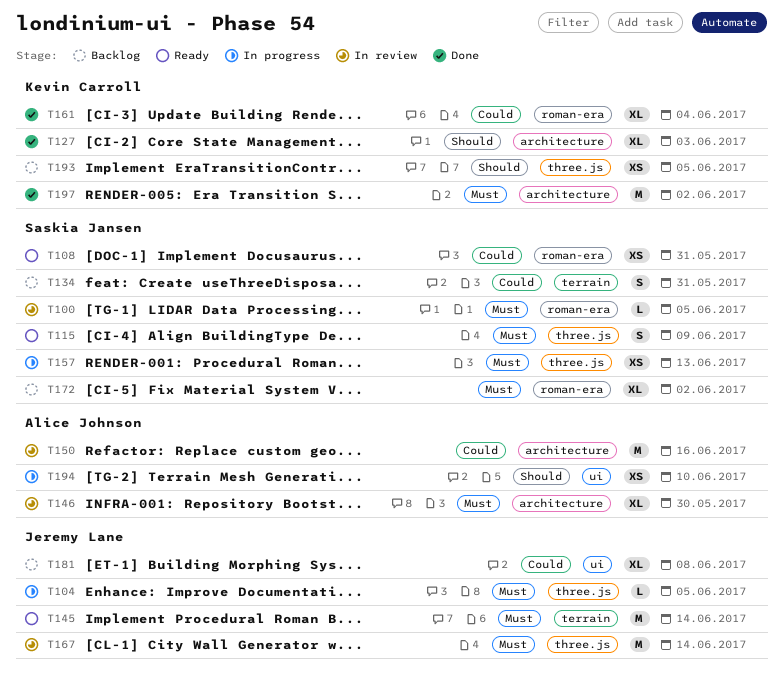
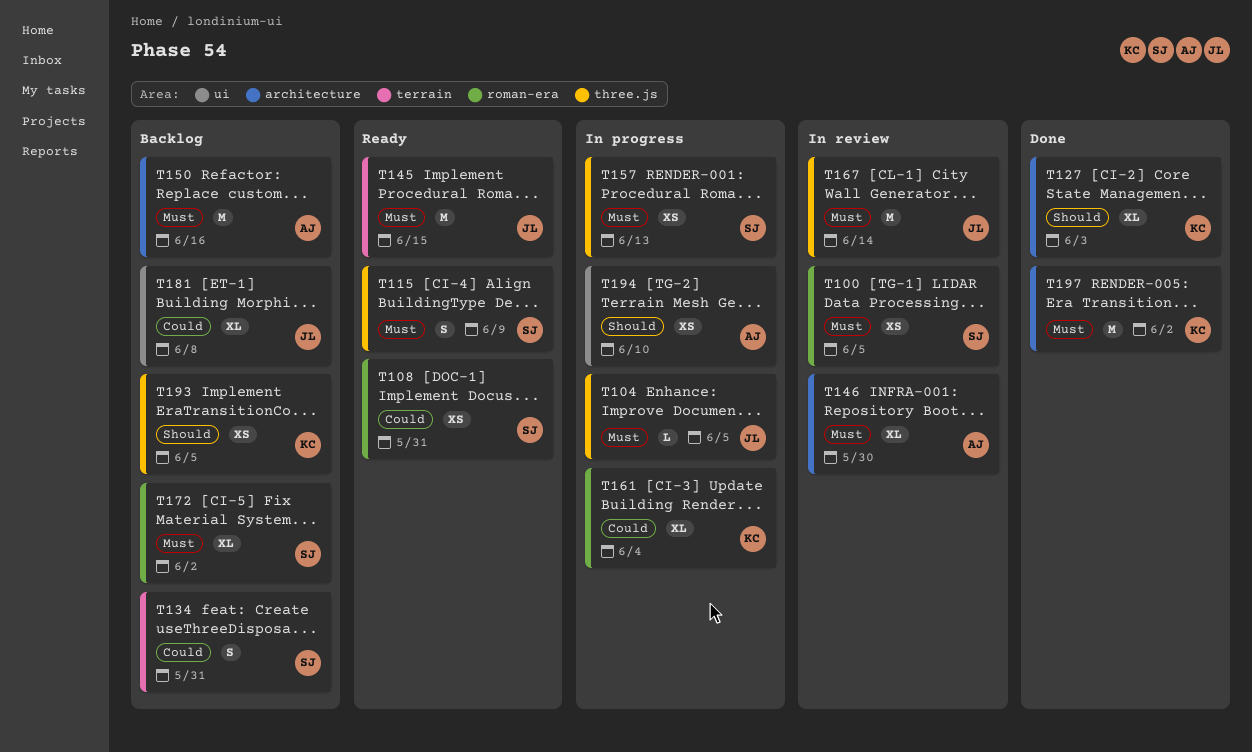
T100, estimate: L -> XS
T145, due: Jun 14 -> Jun 15
T150, status: In review -> Backlog
T150, priority: Could -> Must
T161, status: Done -> In progress

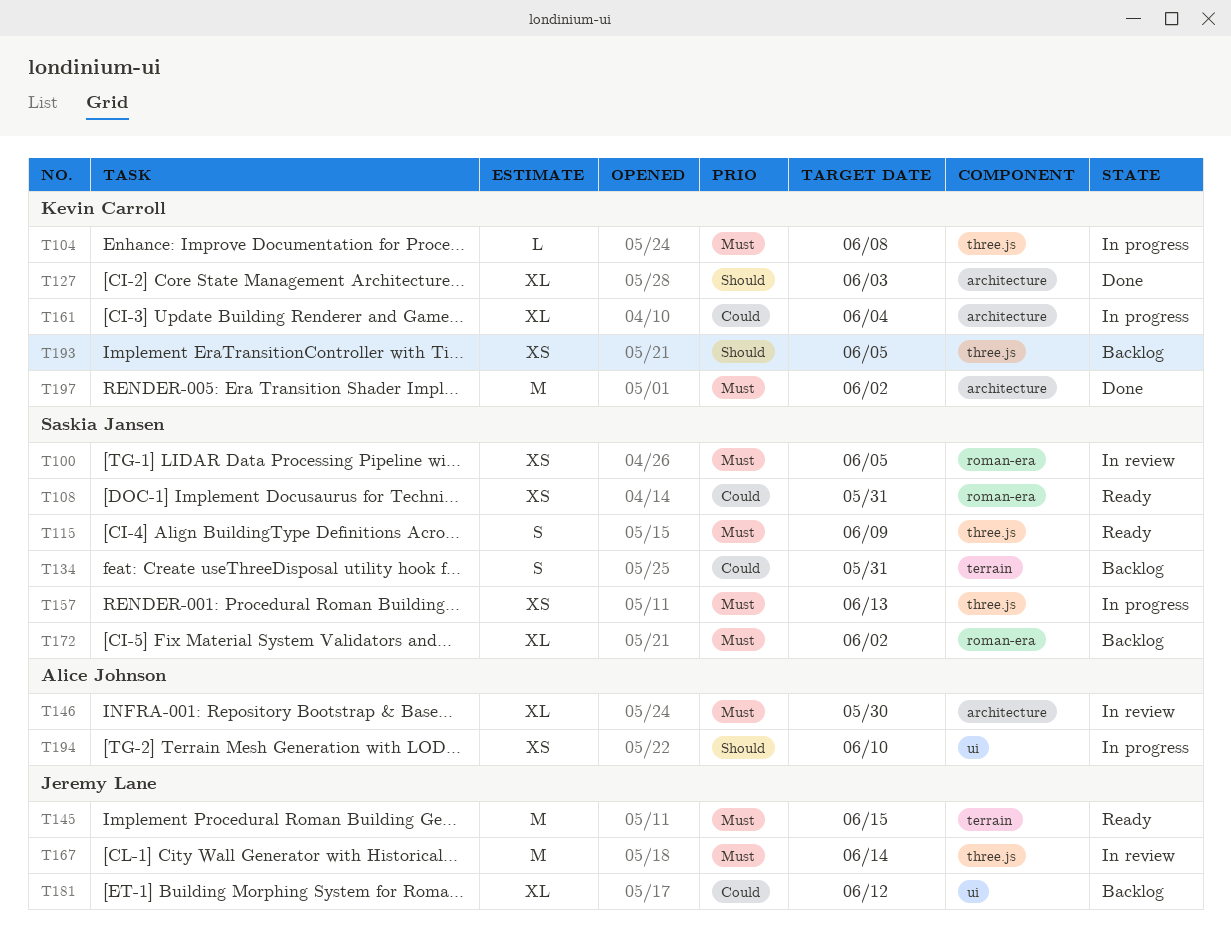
T104, owner: Jeremy Lane -> Kevin Carroll
T104, due: Jun 5 -> Jun 8
T150: present -> none
T161, label: roman-era -> architecture
T181, due: Jun 8 -> Jun 12

